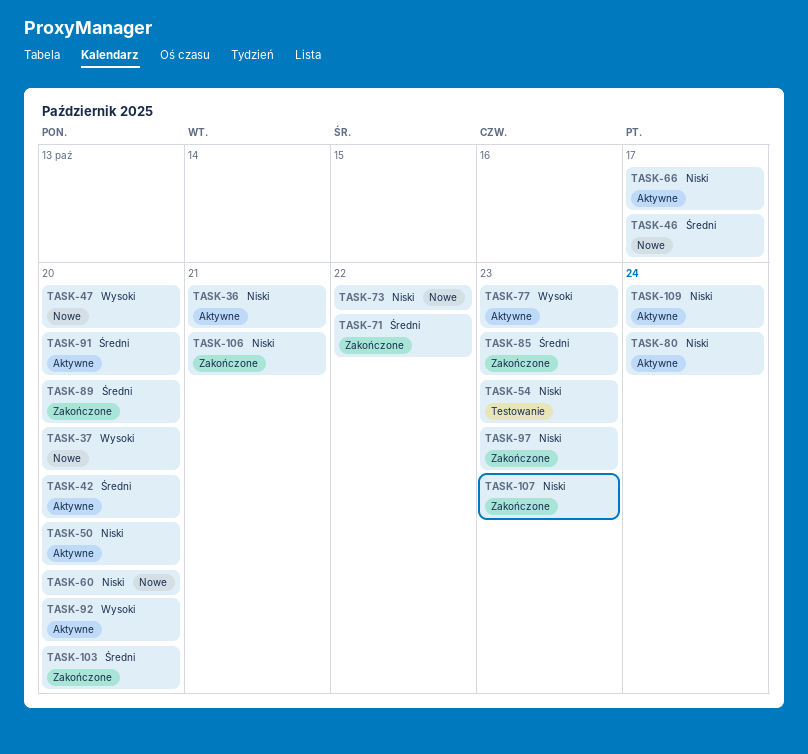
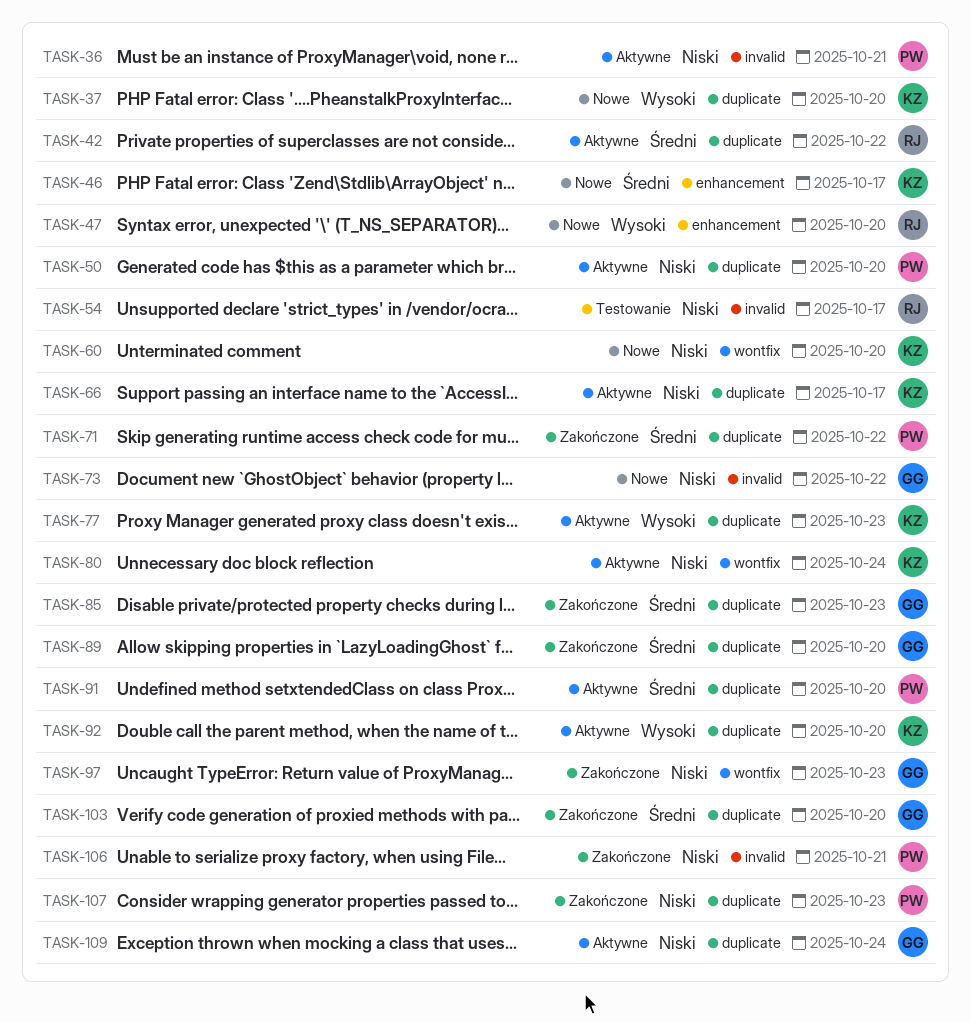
TASK-42, due: Oct 20 -> Oct 22
TASK-54, due: Oct 23 -> Oct 17

